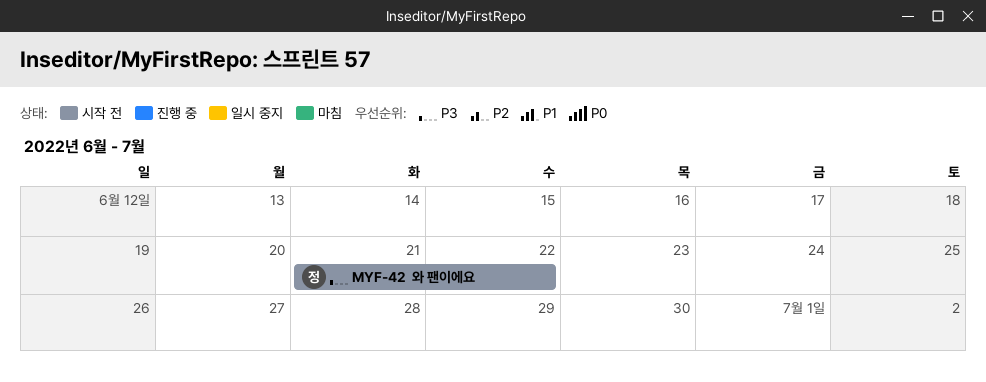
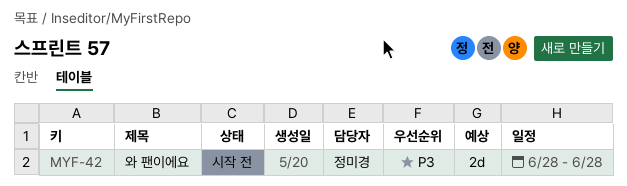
MYF-42, start: Jun 21 -> Jun 28
MYF-42, due: Jun 22 -> Jun 28

